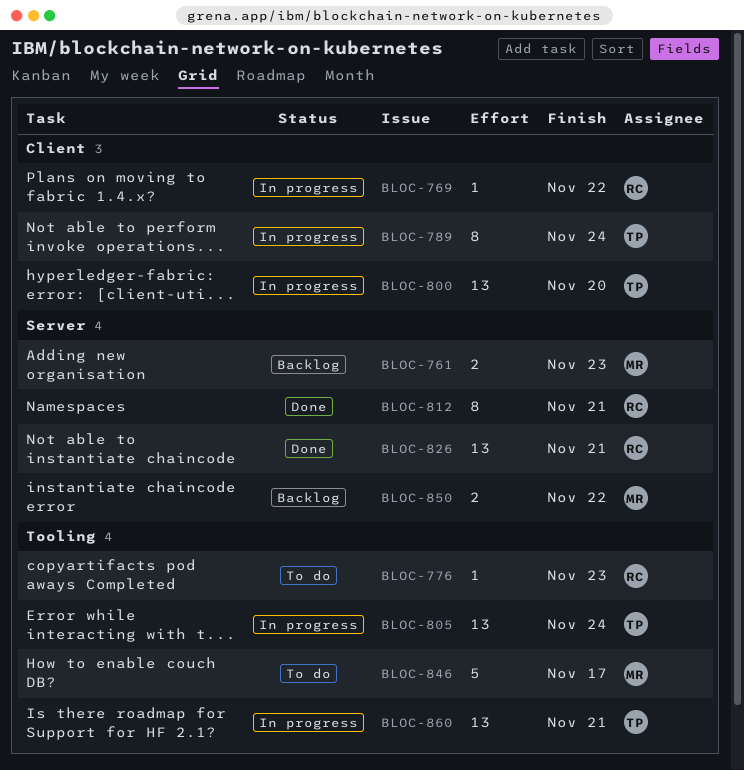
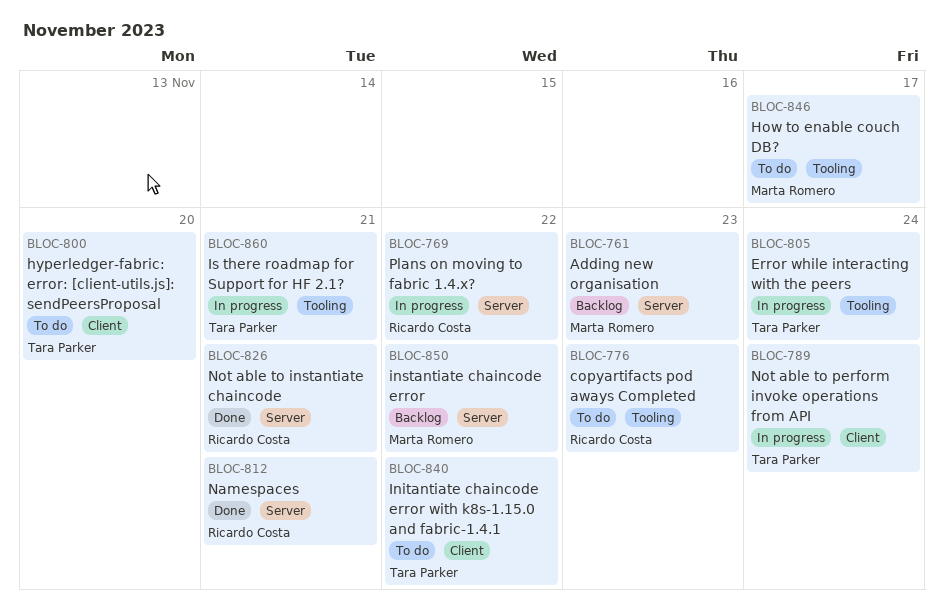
BLOC-769, label: Client -> Server
BLOC-800, status: In progress -> To do
BLOC-840: none -> present

